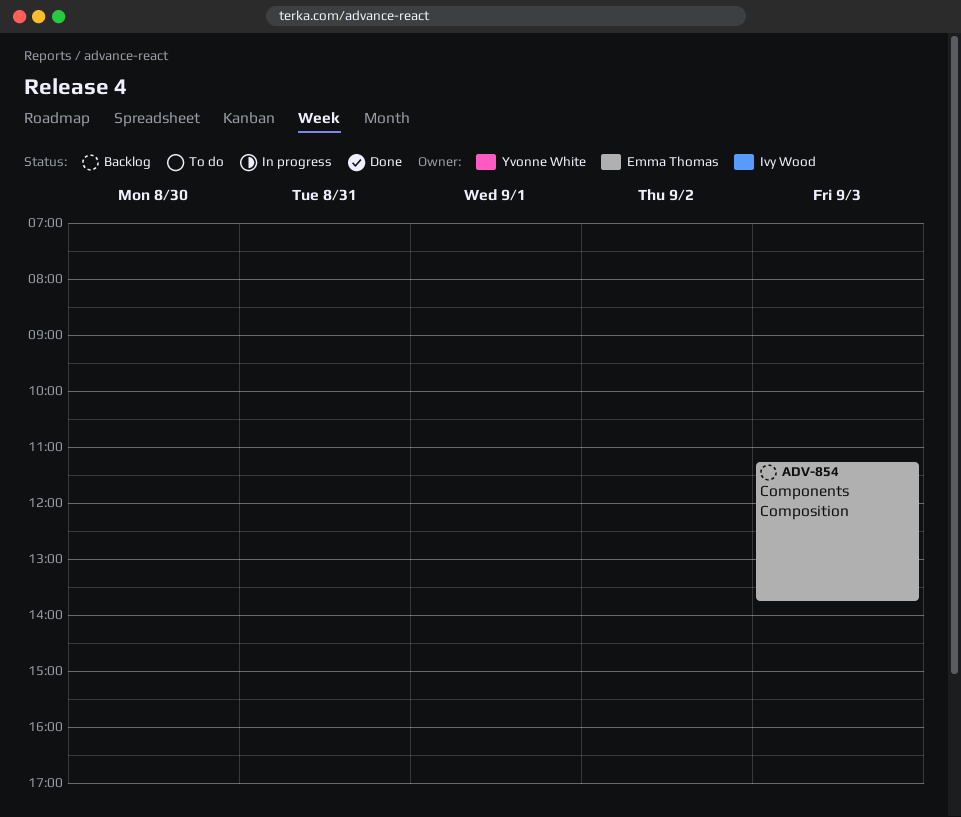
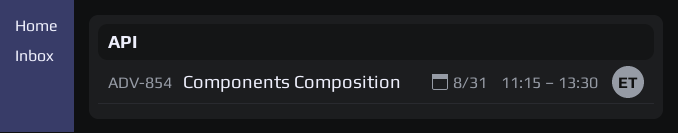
ADV-854, day: Sep 3 -> Aug 31
ADV-854, ends: 13:45 -> 13:30

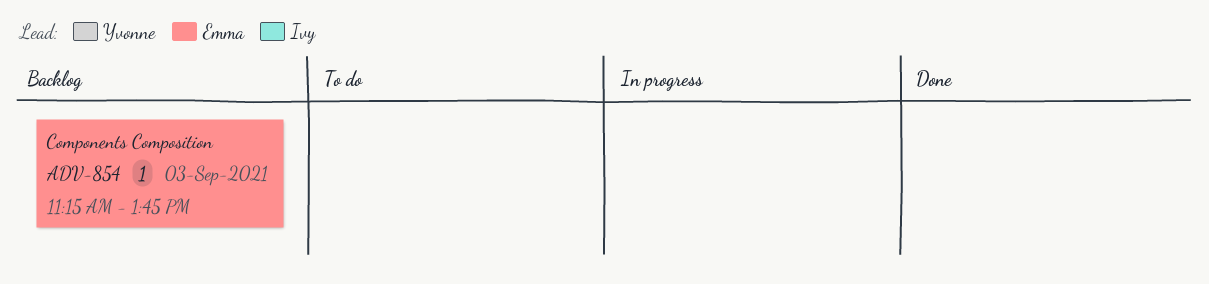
ADV-854, day: Aug 31 -> Sep 3
ADV-854, ends: 13:30 -> 13:45

